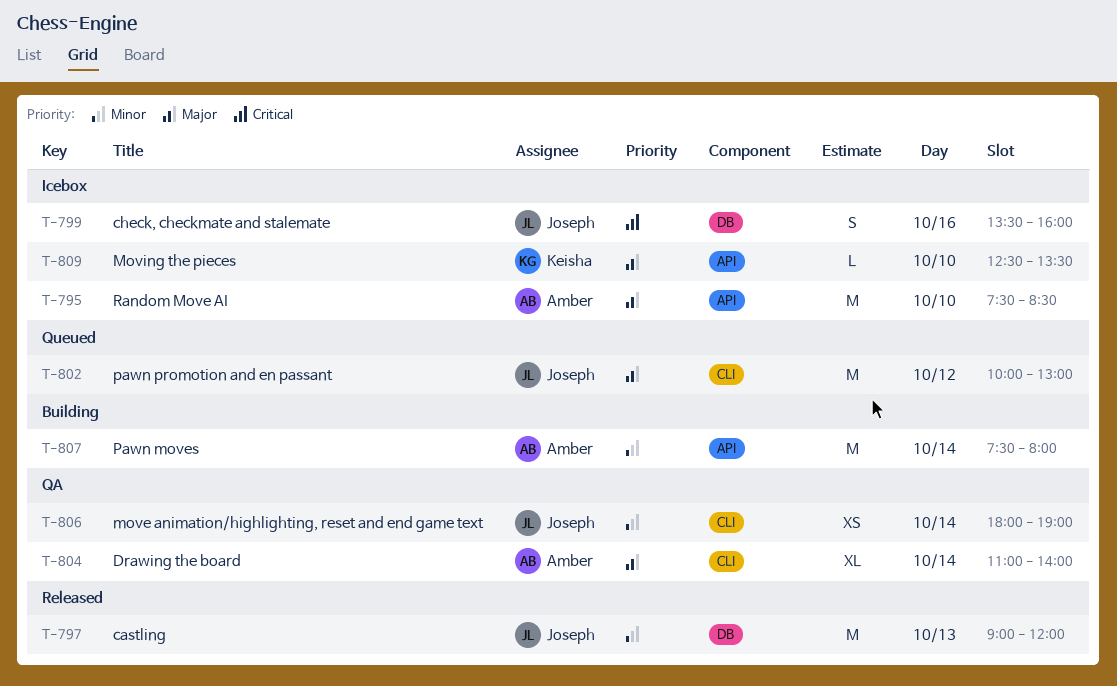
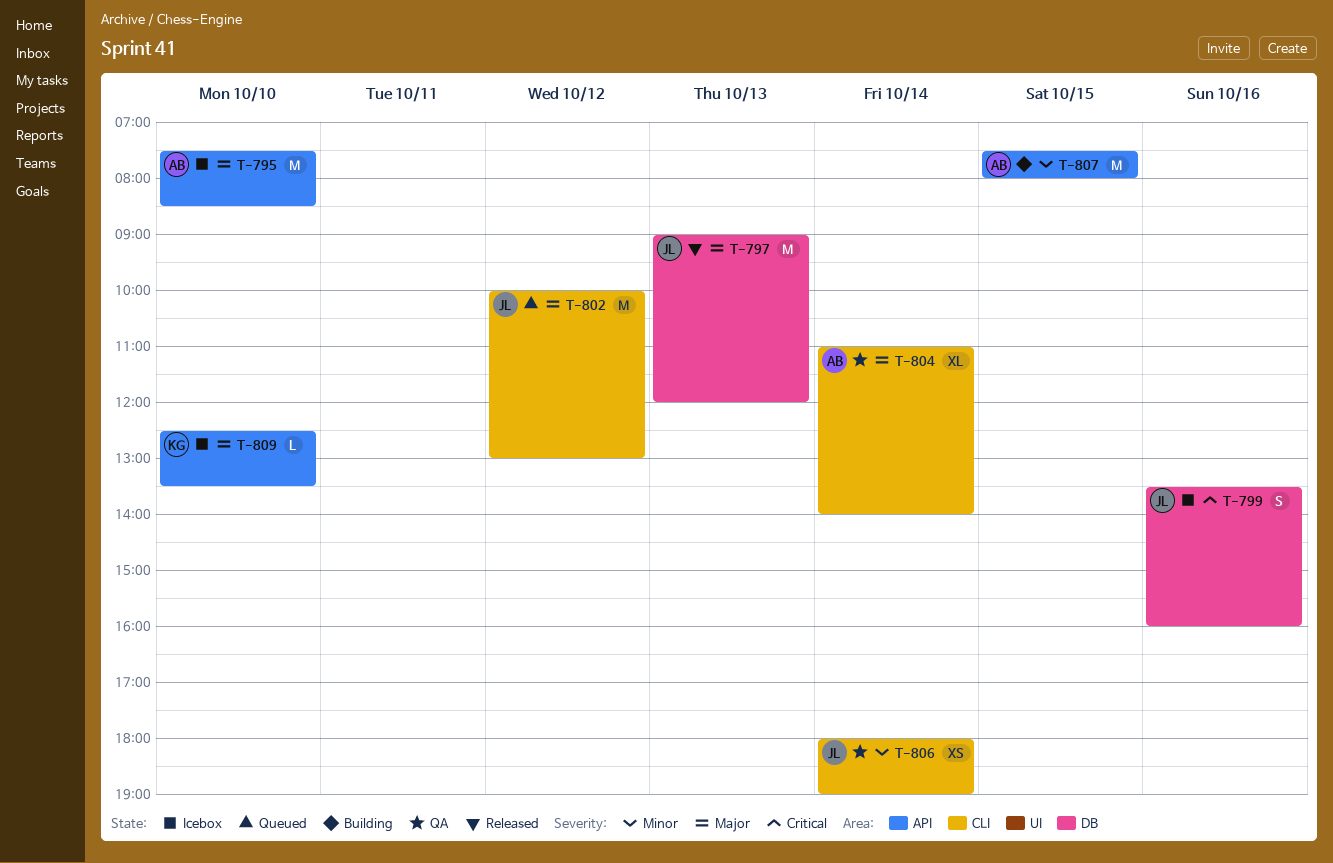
T-797, priority: Minor -> Major
T-807, day: Oct 14 -> Oct 15

